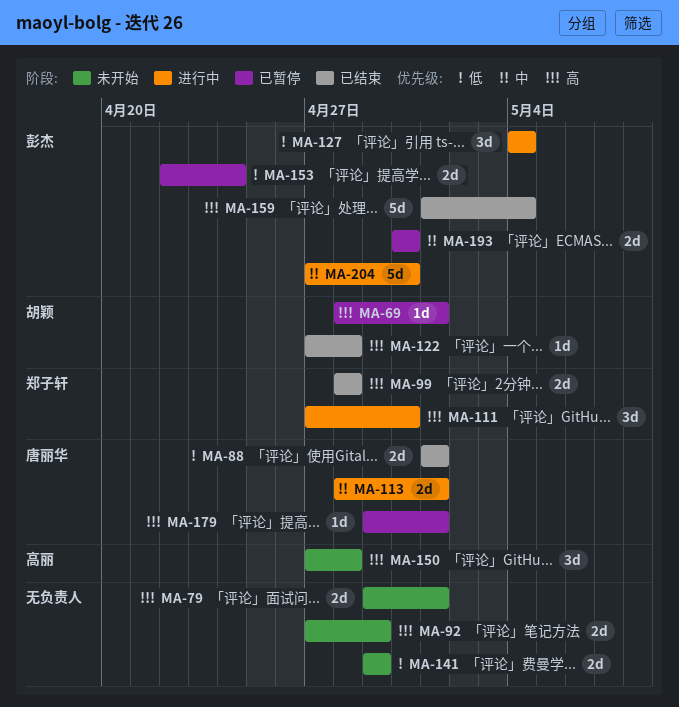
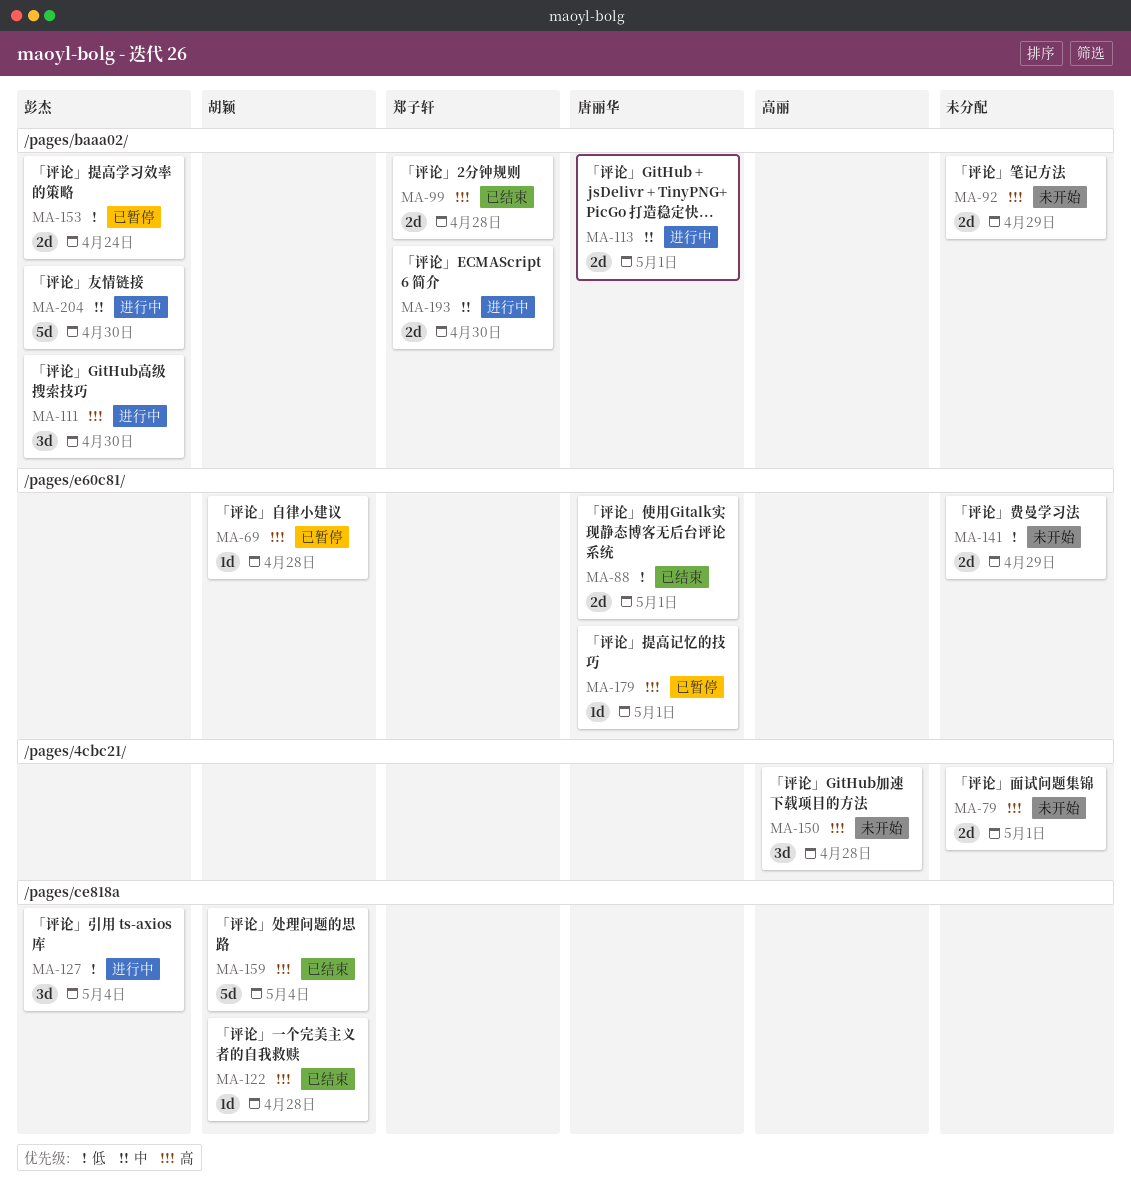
MA-69, due: May 1 -> Apr 28
MA-111, owner: 郑子轩 -> 彭杰
MA-159, owner: 彭杰 -> 胡颖
MA-193, status: 已暂停 -> 进行中
MA-193, owner: 彭杰 -> 郑子轩

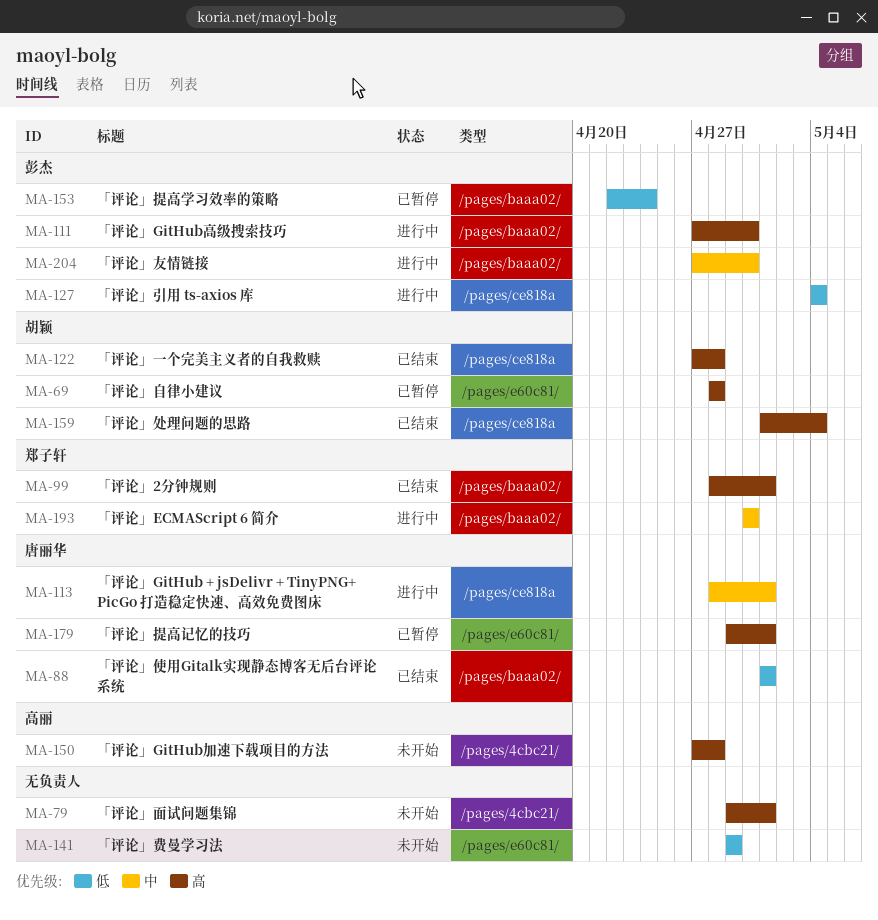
MA-88, label: /pages/e60c81/ -> /pages/baaa02/
MA-92: present -> none
MA-99, due: Apr 28 -> May 1
MA-113, label: /pages/baaa02/ -> /pages/ce818a

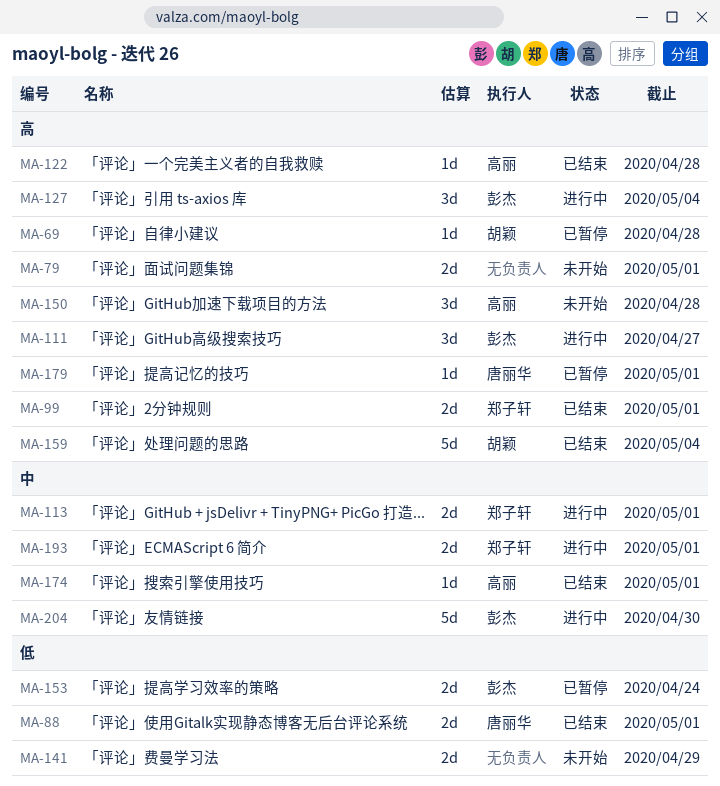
MA-111, due: Apr 30 -> Apr 27
MA-113, owner: 唐丽华 -> 郑子轩
MA-122, owner: 胡颖 -> 高丽
MA-127, priority: 低 -> 高
MA-174: none -> present
MA-193, due: Apr 30 -> May 1

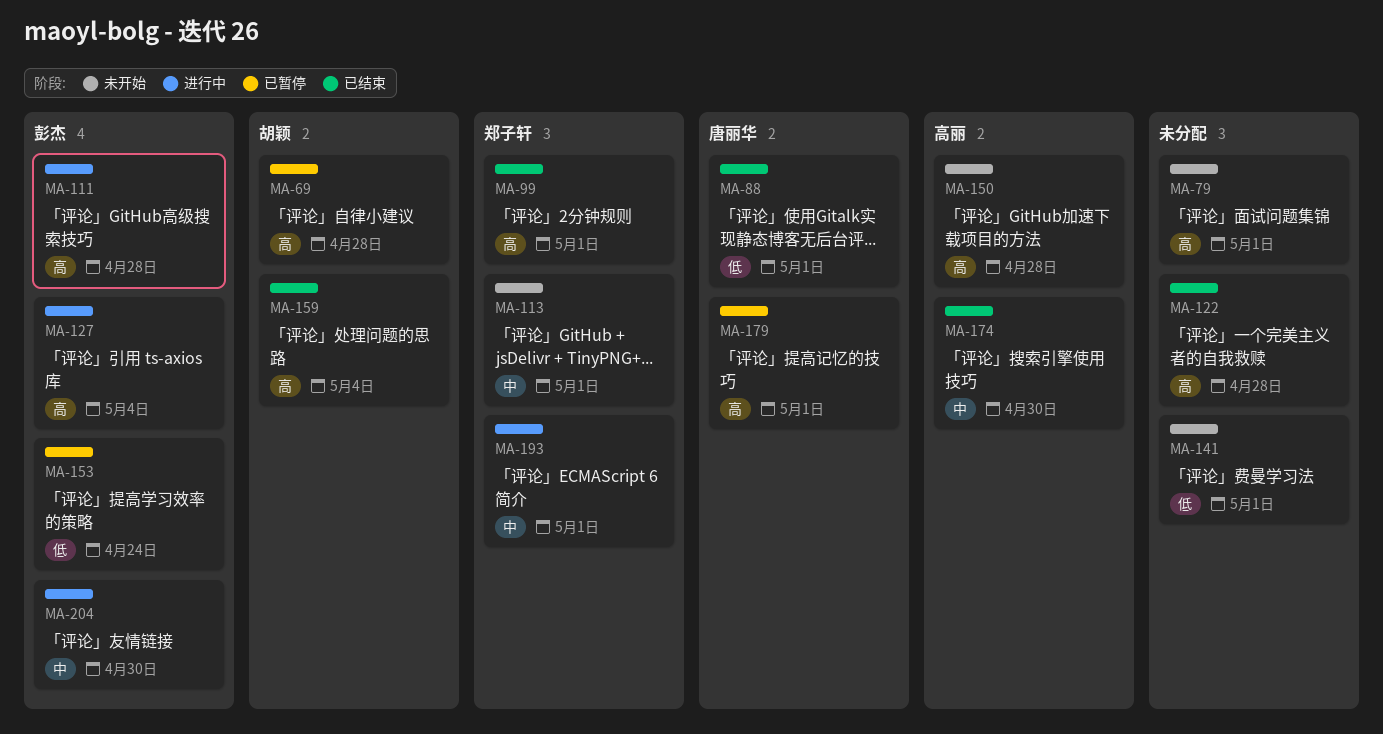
MA-111, due: Apr 27 -> Apr 28
MA-113, status: 进行中 -> 未开始
MA-122, owner: 高丽 -> none
MA-141, due: Apr 29 -> May 1
MA-174, due: May 1 -> Apr 30

